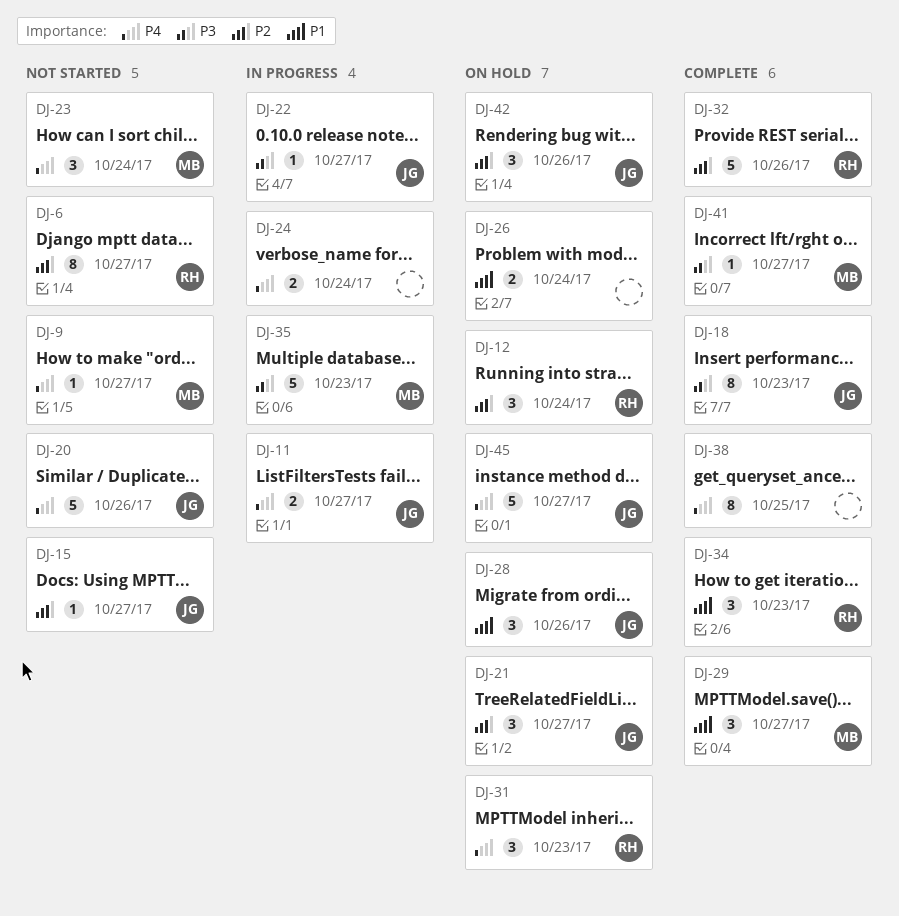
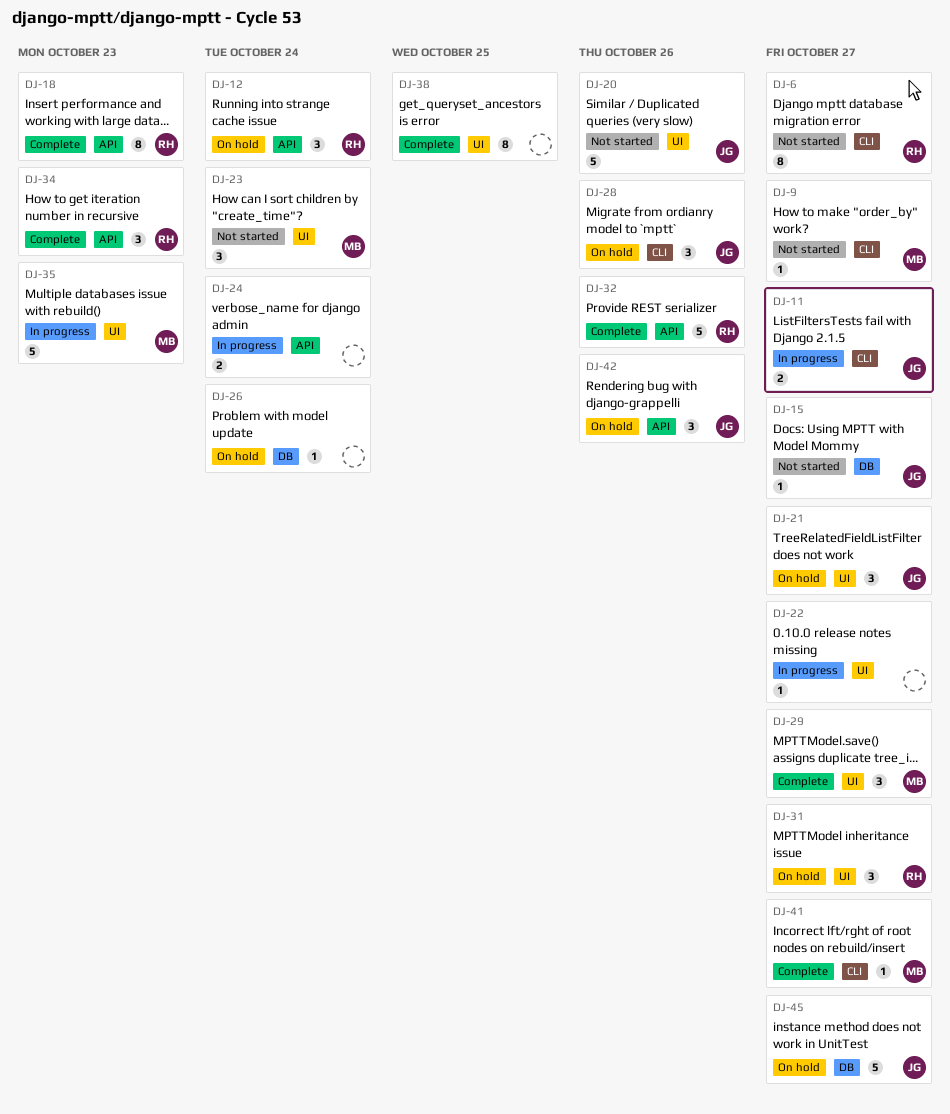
DJ-18, owner: JG -> RH
DJ-22, owner: JG -> none
DJ-26, estimate: 2 -> 1
DJ-31, due: Oct 23 -> Oct 27

